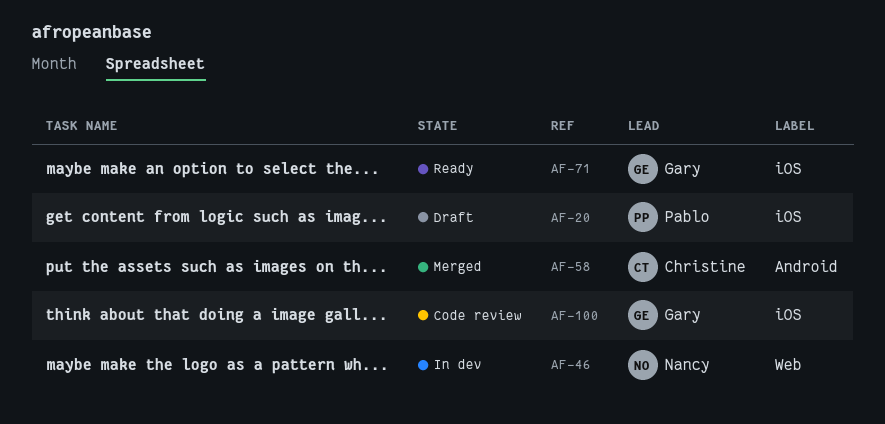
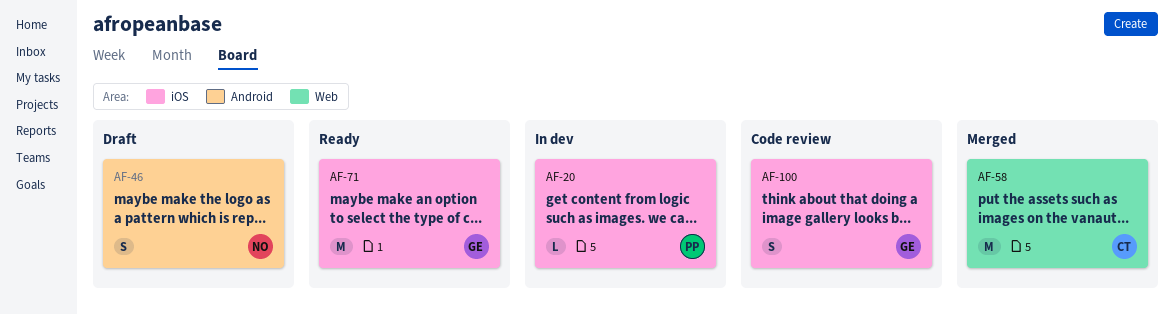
AF-20, status: Draft -> In dev
AF-46, status: In dev -> Draft
AF-46, label: Web -> Android
AF-58, label: Android -> Web

